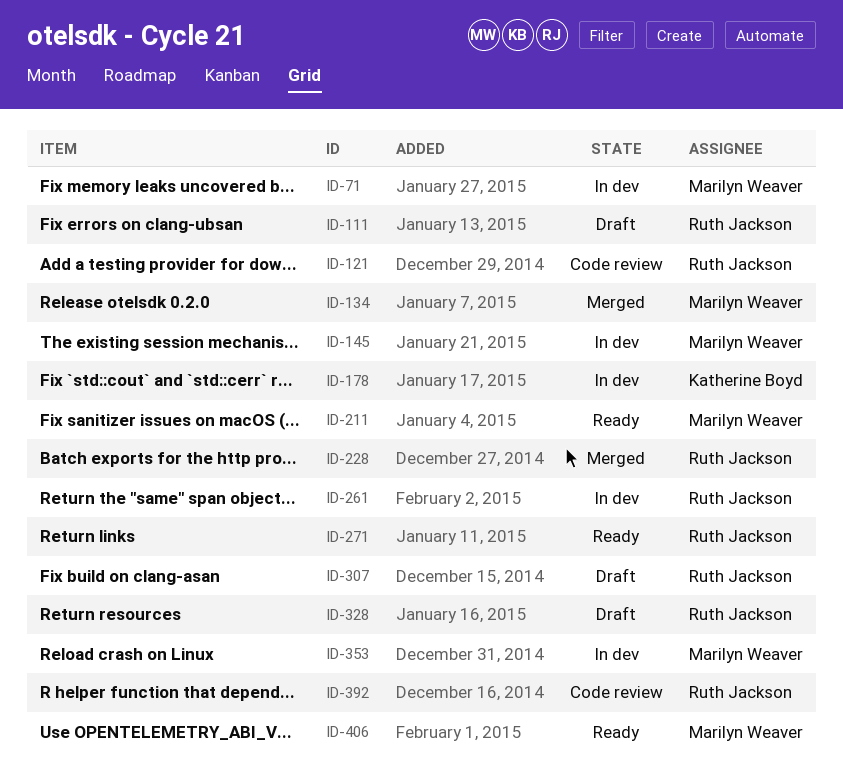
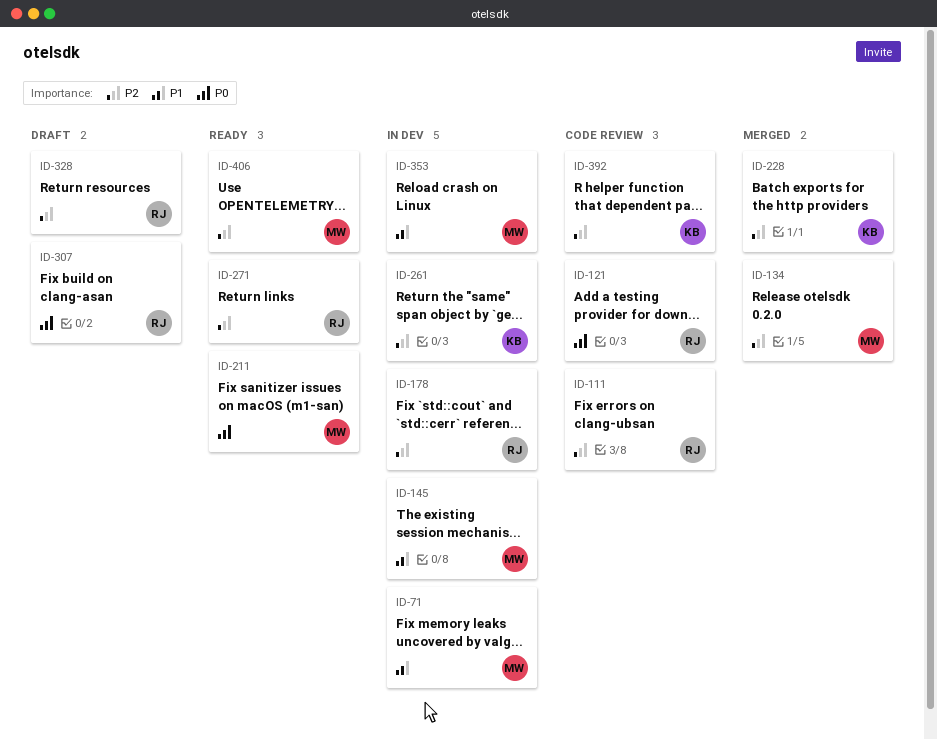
ID-111, status: Draft -> Code review
ID-178, owner: Katherine Boyd -> Ruth Jackson
ID-228, owner: Ruth Jackson -> Katherine Boyd
ID-261, owner: Ruth Jackson -> Katherine Boyd
ID-392, owner: Ruth Jackson -> Katherine Boyd

